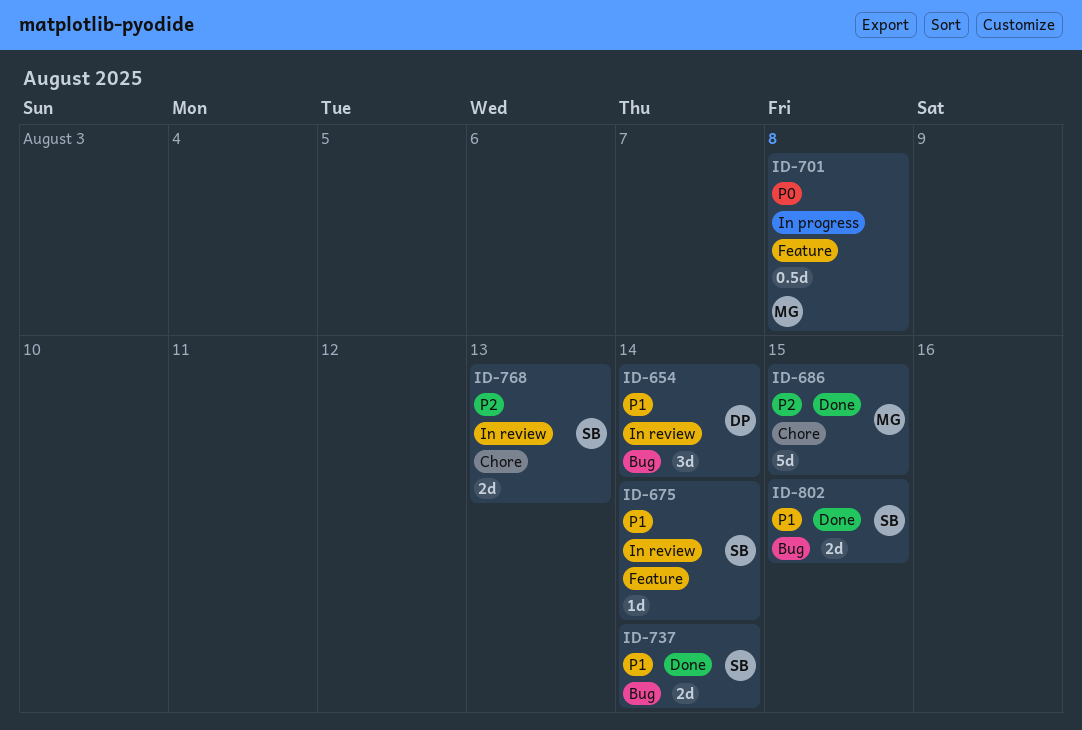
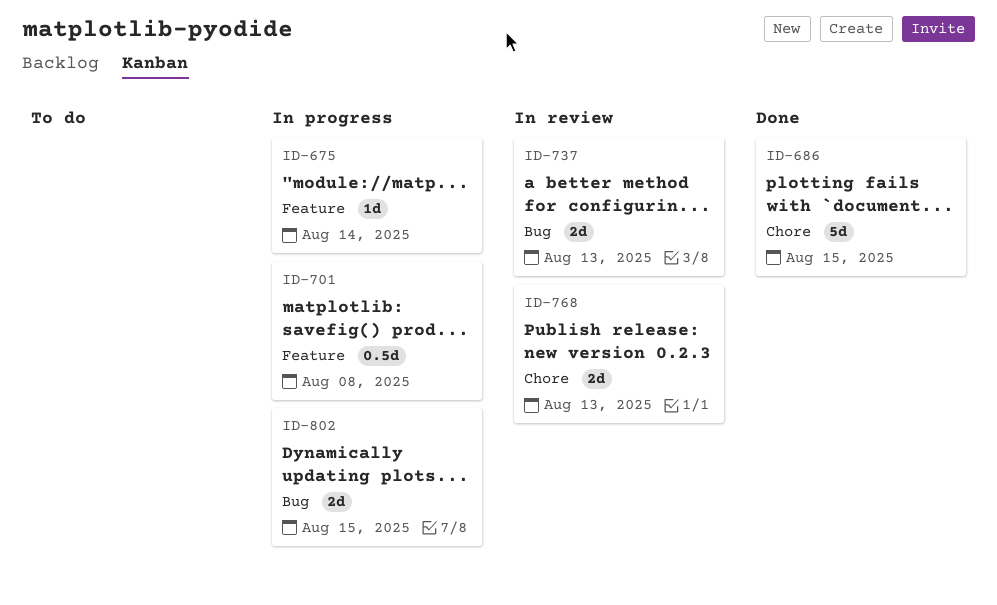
ID-654: present -> none
ID-675, status: In review -> In progress
ID-737, status: Done -> In review
ID-737, due: Aug 14 -> Aug 13
ID-802, status: Done -> In progress

